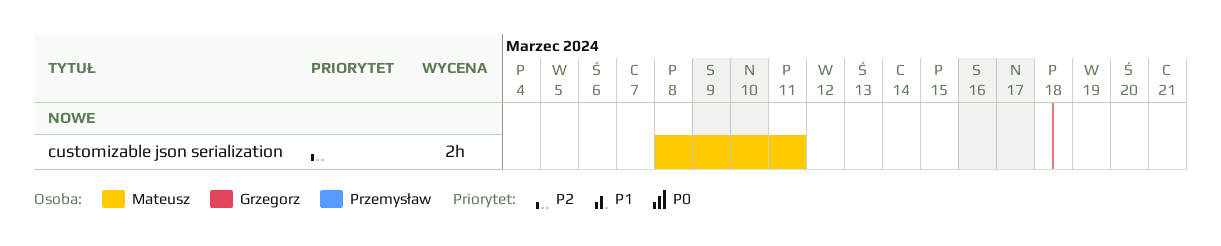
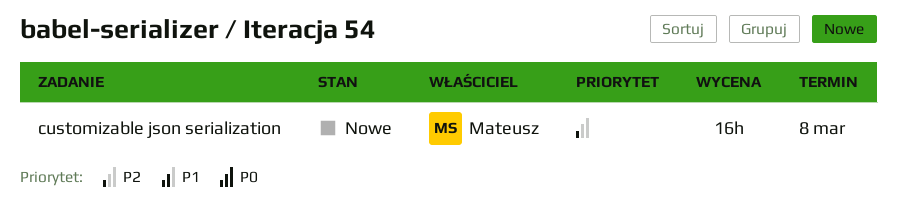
customizable json serialization, estimate: 2h -> 16h
customizable json serialization, due: Mar 11 -> Mar 8

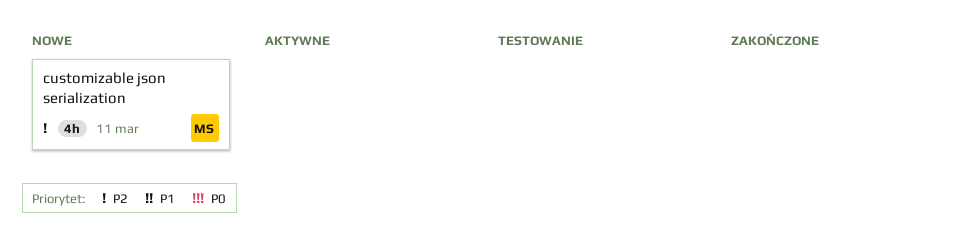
customizable json serialization, estimate: 16h -> 4h
customizable json serialization, due: Mar 8 -> Mar 11

